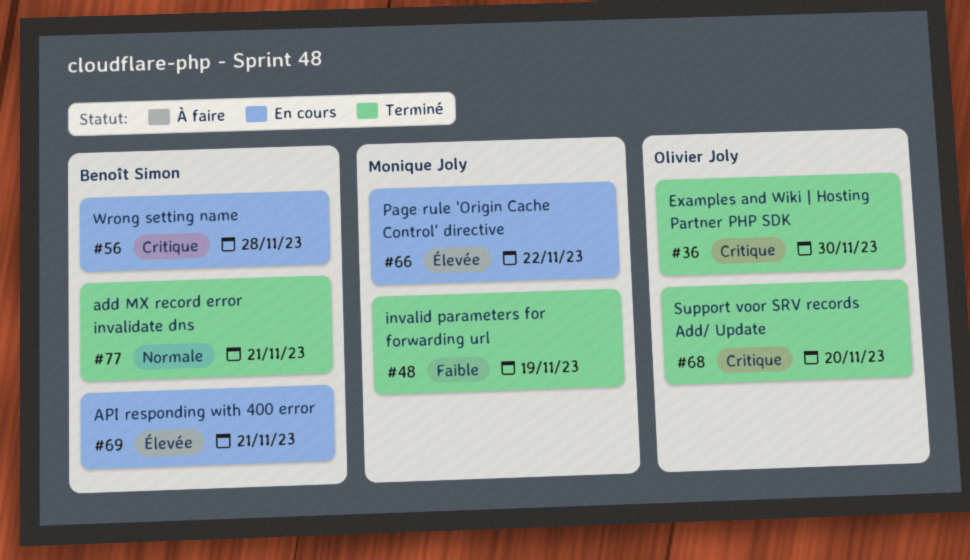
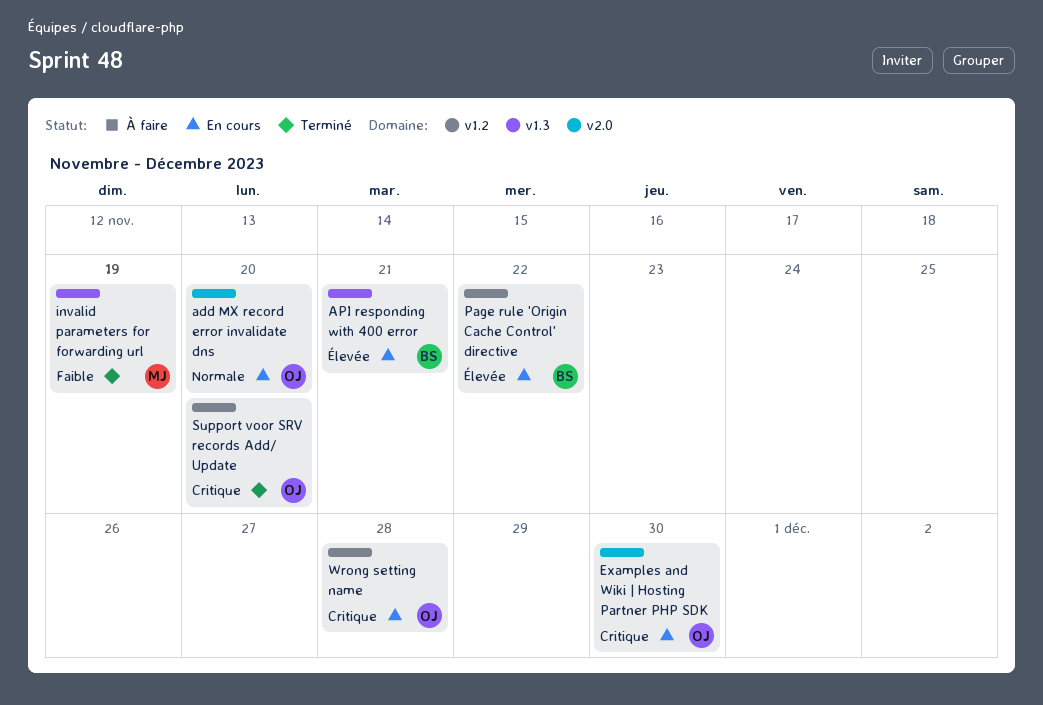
add MX record error invalidate dns, status: Terminé -> En cours
add MX record error invalidate dns, owner: Benoît Simon -> Olivier Joly
add MX record error invalidate dns, due: Nov 21 -> Nov 20
Examples and Wiki | Hosting Partner PHP SDK, status: Terminé -> En cours
Page rule 'Origin Cache Control' directive, owner: Monique Joly -> Benoît Simon
Wrong setting name, owner: Benoît Simon -> Olivier Joly

